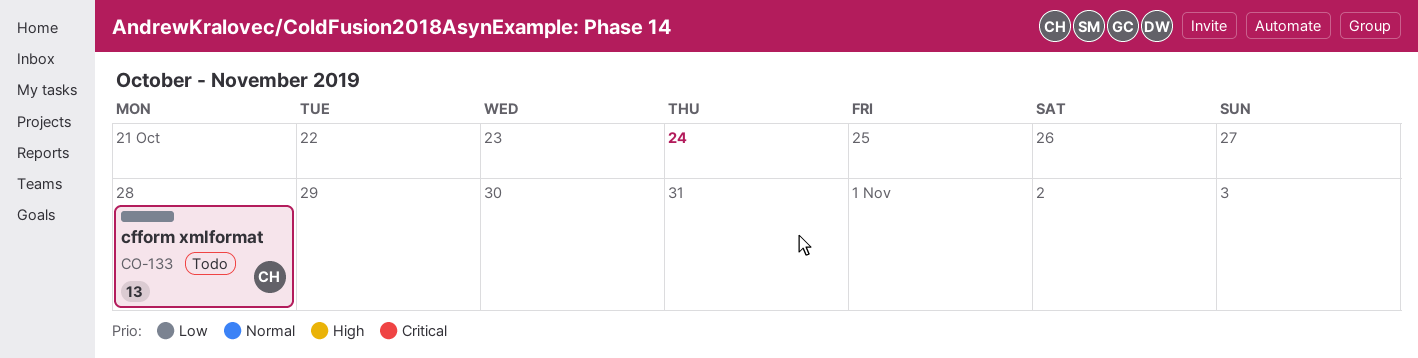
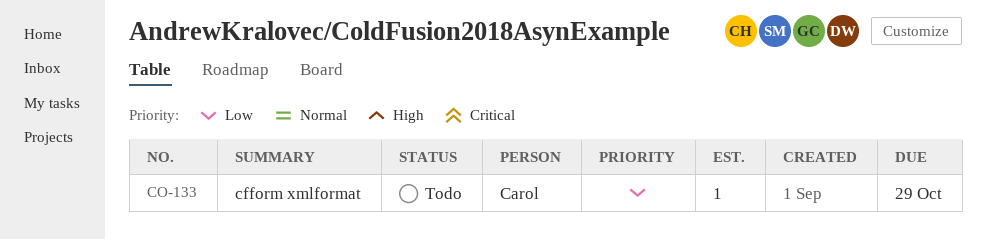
CO-133, estimate: 13 -> 1
CO-133, due: Oct 28 -> Oct 29

